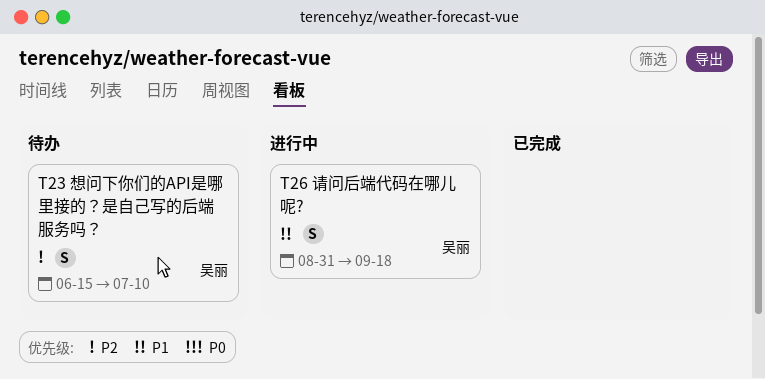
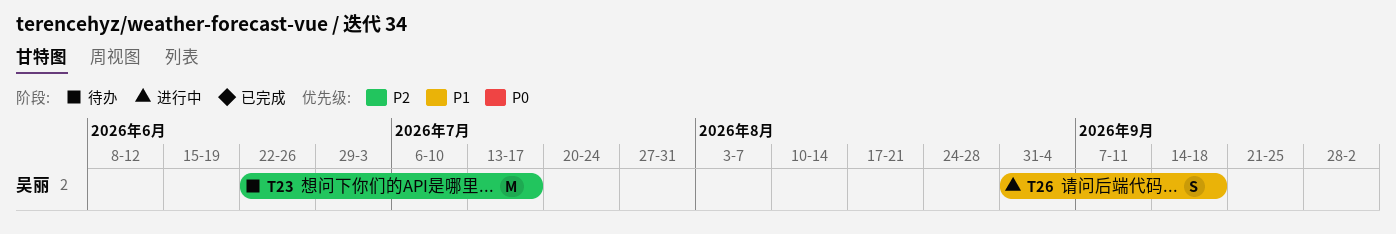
T23, estimate: S -> M
T23, start: Jun 15 -> Jun 22
T23, due: Jul 10 -> Jul 17

